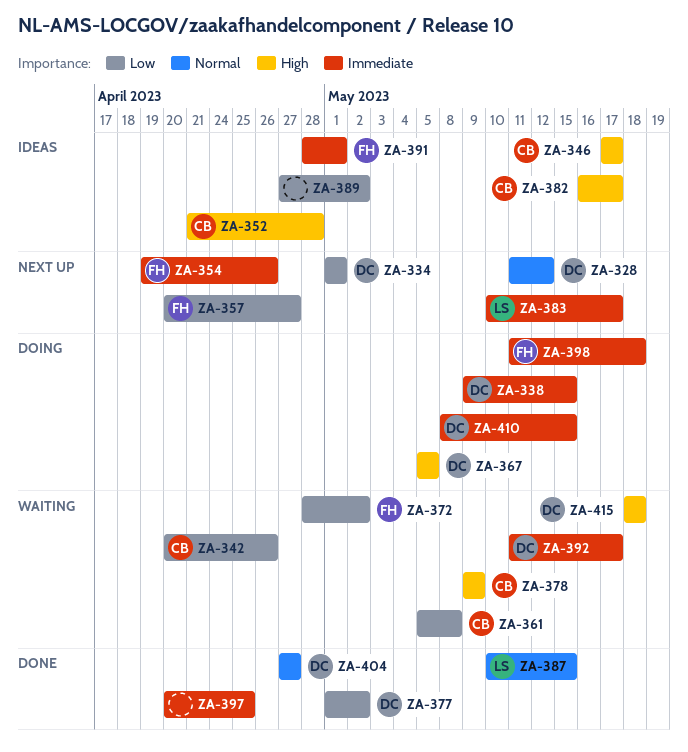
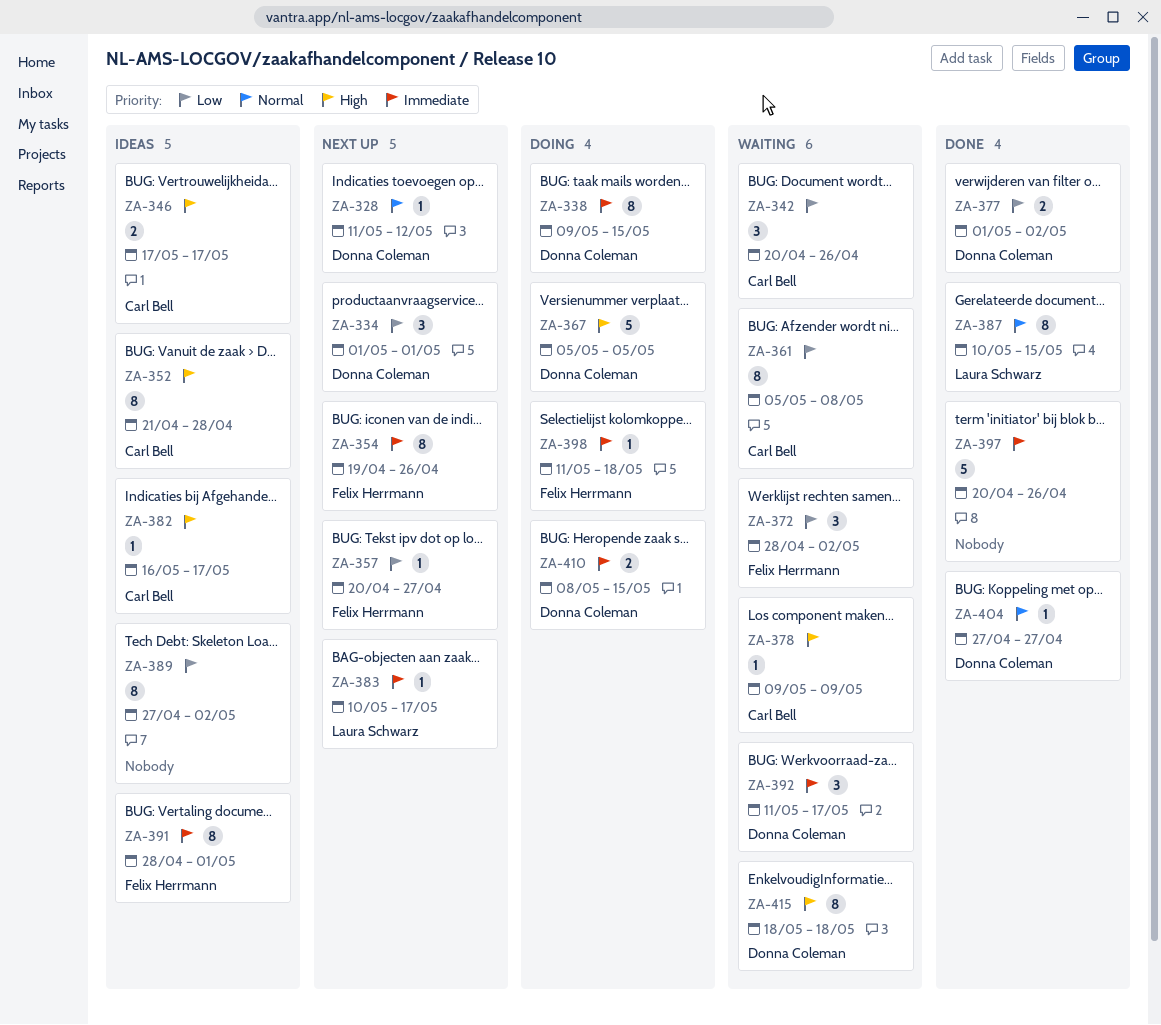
ZA-397, due: Apr 25 -> Apr 26

